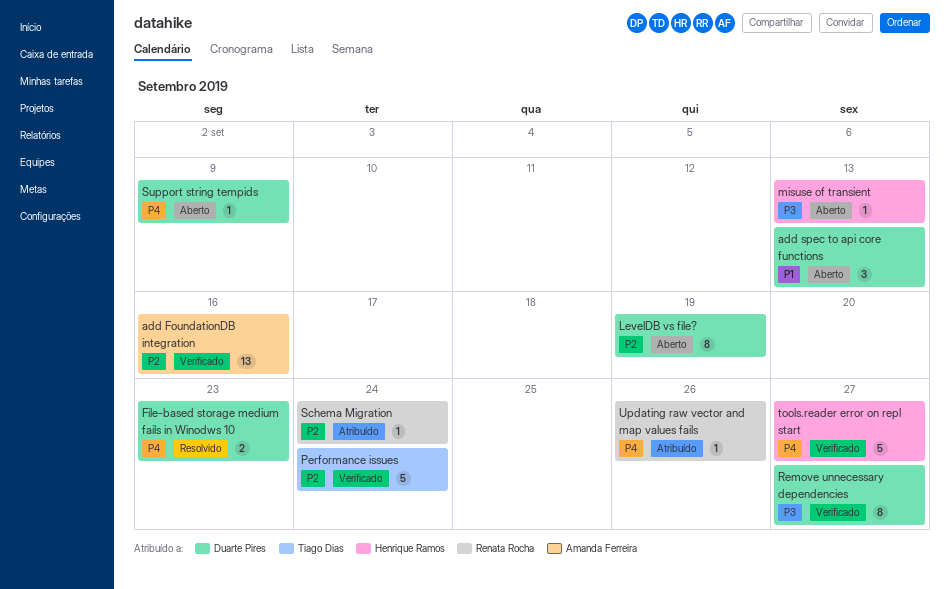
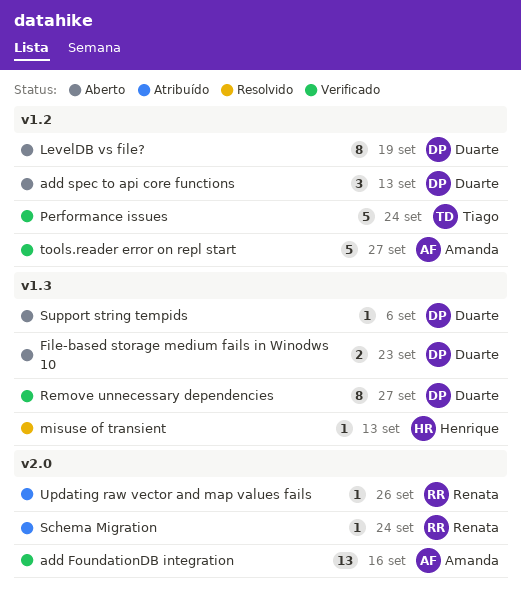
File-based storage medium fails in Winodws 10, status: Resolvido -> Aberto
misuse of transient, status: Aberto -> Resolvido
Support string tempids, due: Sep 9 -> Sep 6
tools.reader error on repl start, owner: Henrique Ramos -> Amanda Ferreira

